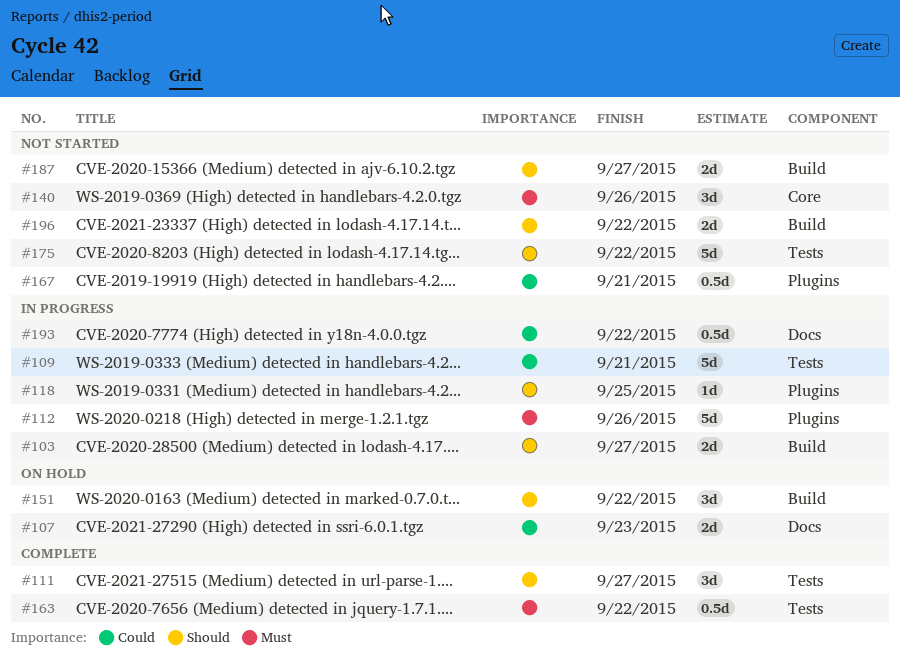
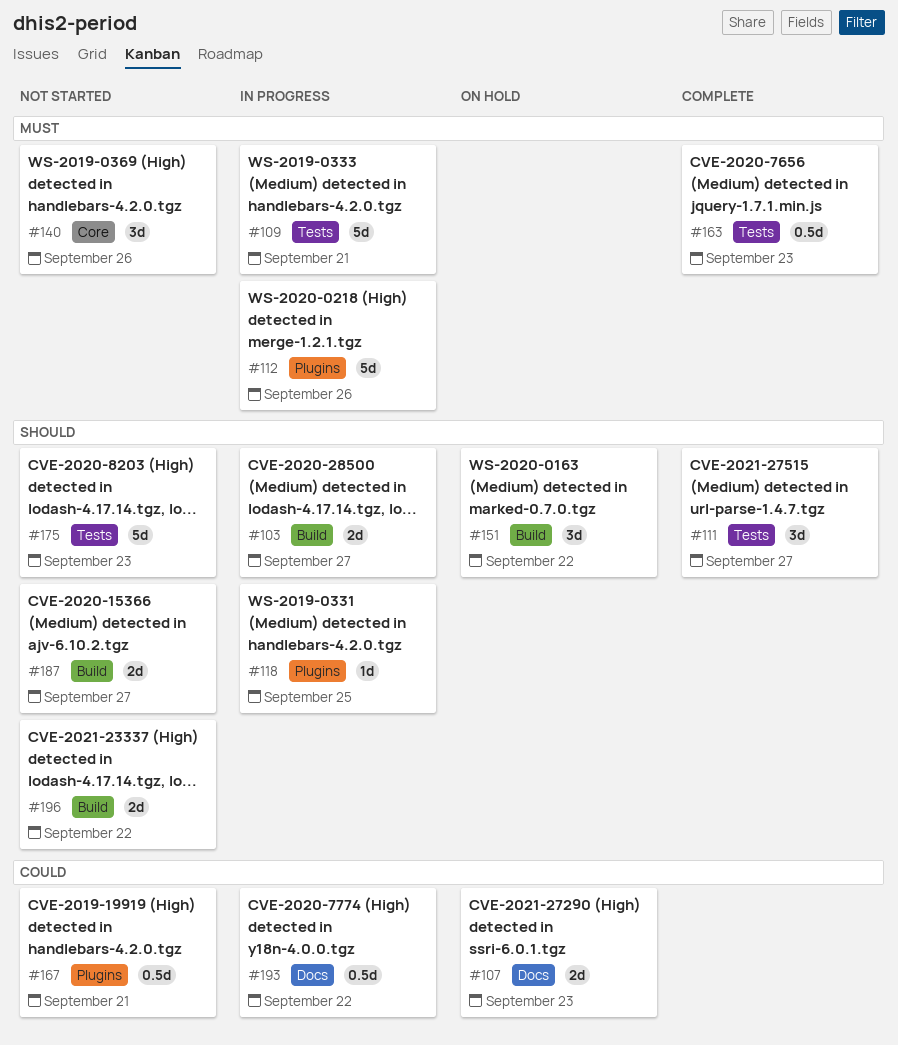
#109, priority: Could -> Must
#163, due: Sep 22 -> Sep 23
#175, due: Sep 22 -> Sep 23

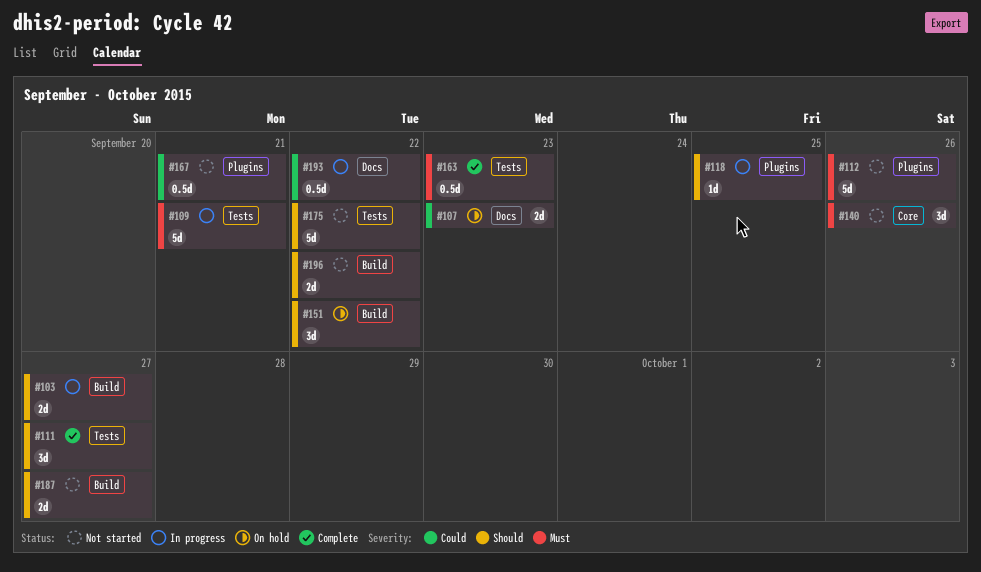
#112, status: In progress -> Not started
#175, due: Sep 23 -> Sep 22

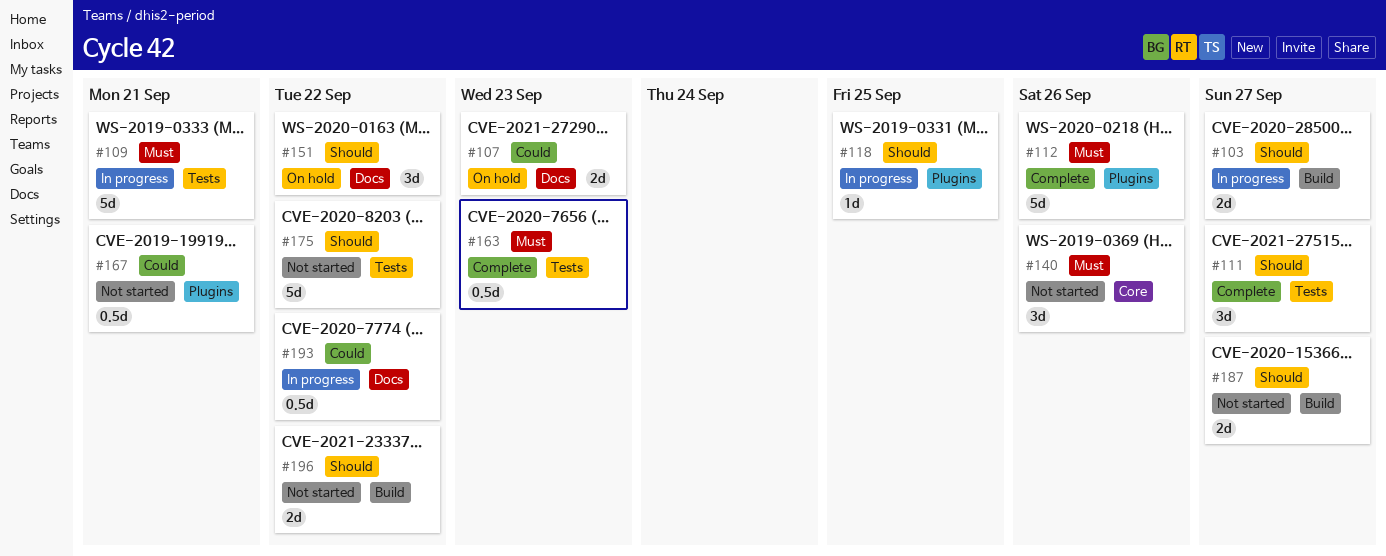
#112, status: Not started -> Complete
#151, label: Build -> Docs

